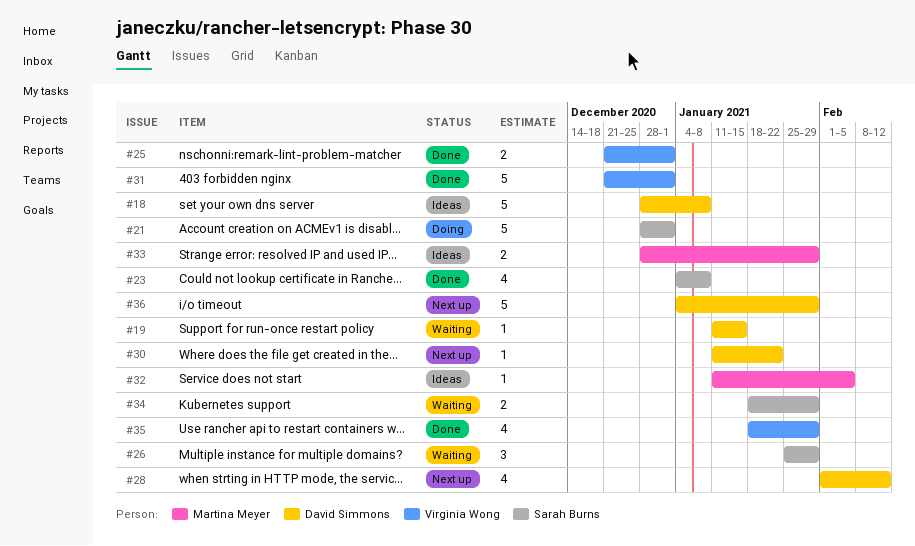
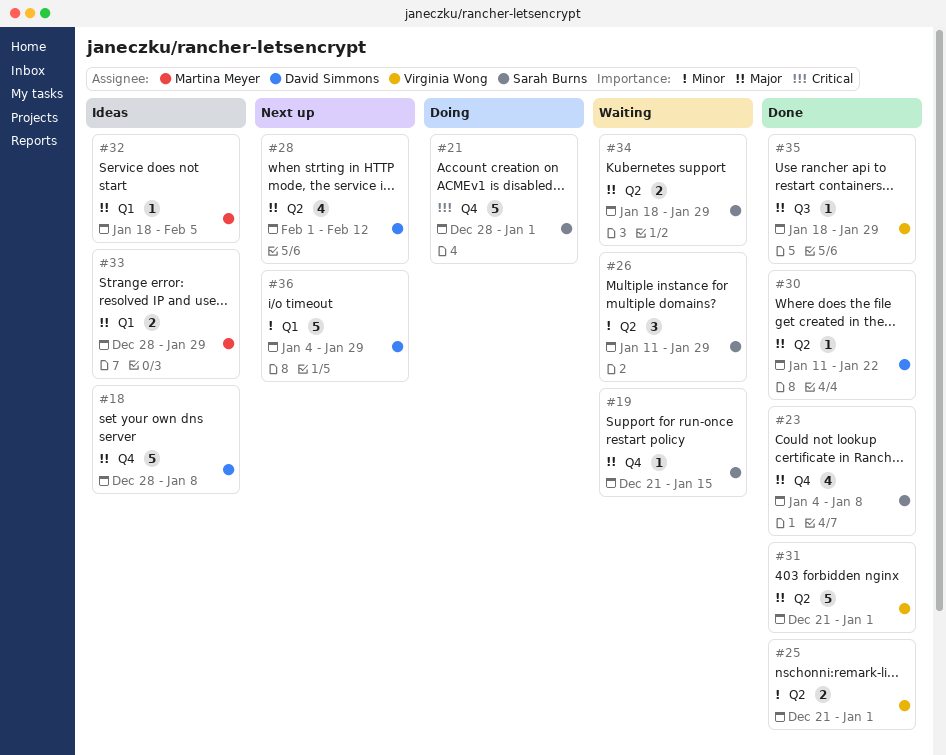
#19, owner: David Simmons -> Sarah Burns
#19, start: Jan 11 -> Dec 21
#26, start: Jan 25 -> Jan 11
#30, status: Next up -> Done
#32, start: Jan 11 -> Jan 18
#35, estimate: 4 -> 1

